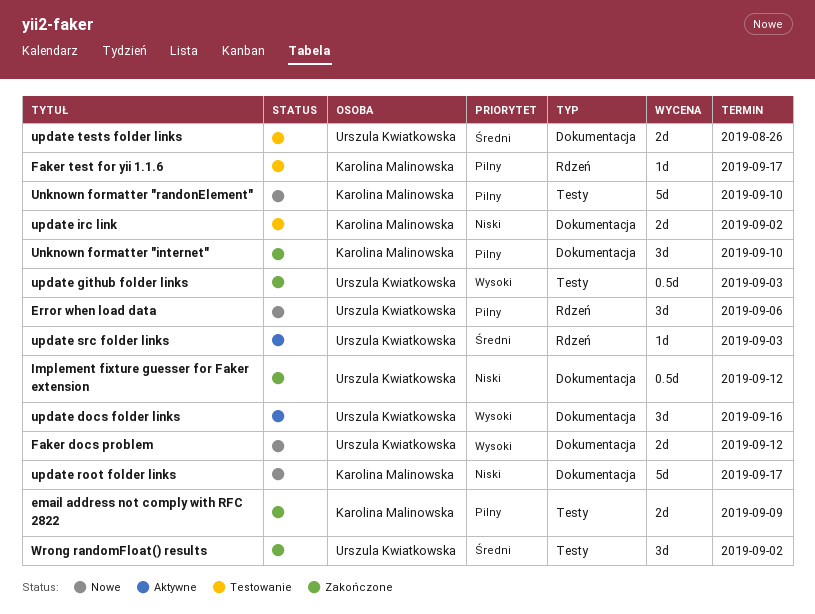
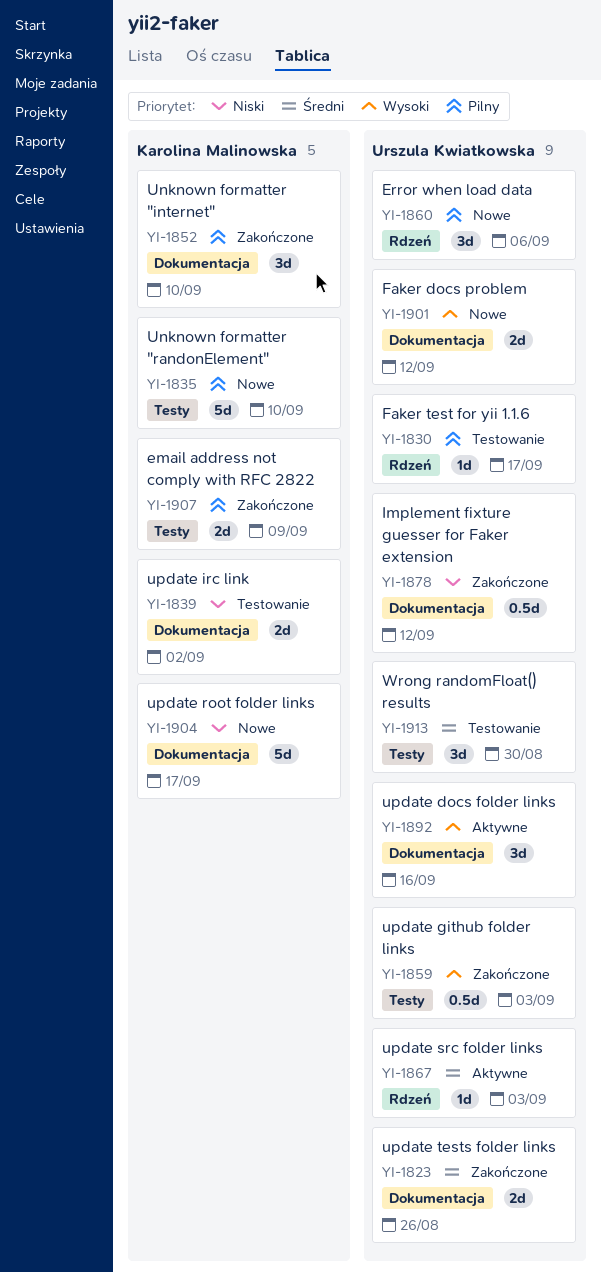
Faker test for yii 1.1.6, owner: Karolina Malinowska -> Urszula Kwiatkowska
update tests folder links, status: Testowanie -> Zakończone
Wrong randomFloat() results, status: Zakończone -> Testowanie
Wrong randomFloat() results, due: Sep 2 -> Aug 30

